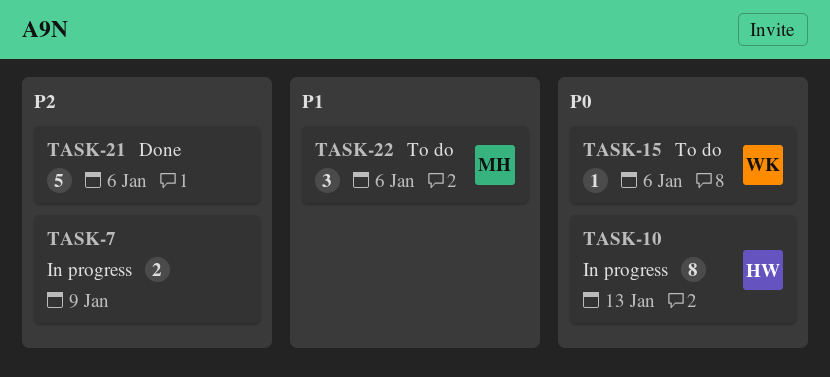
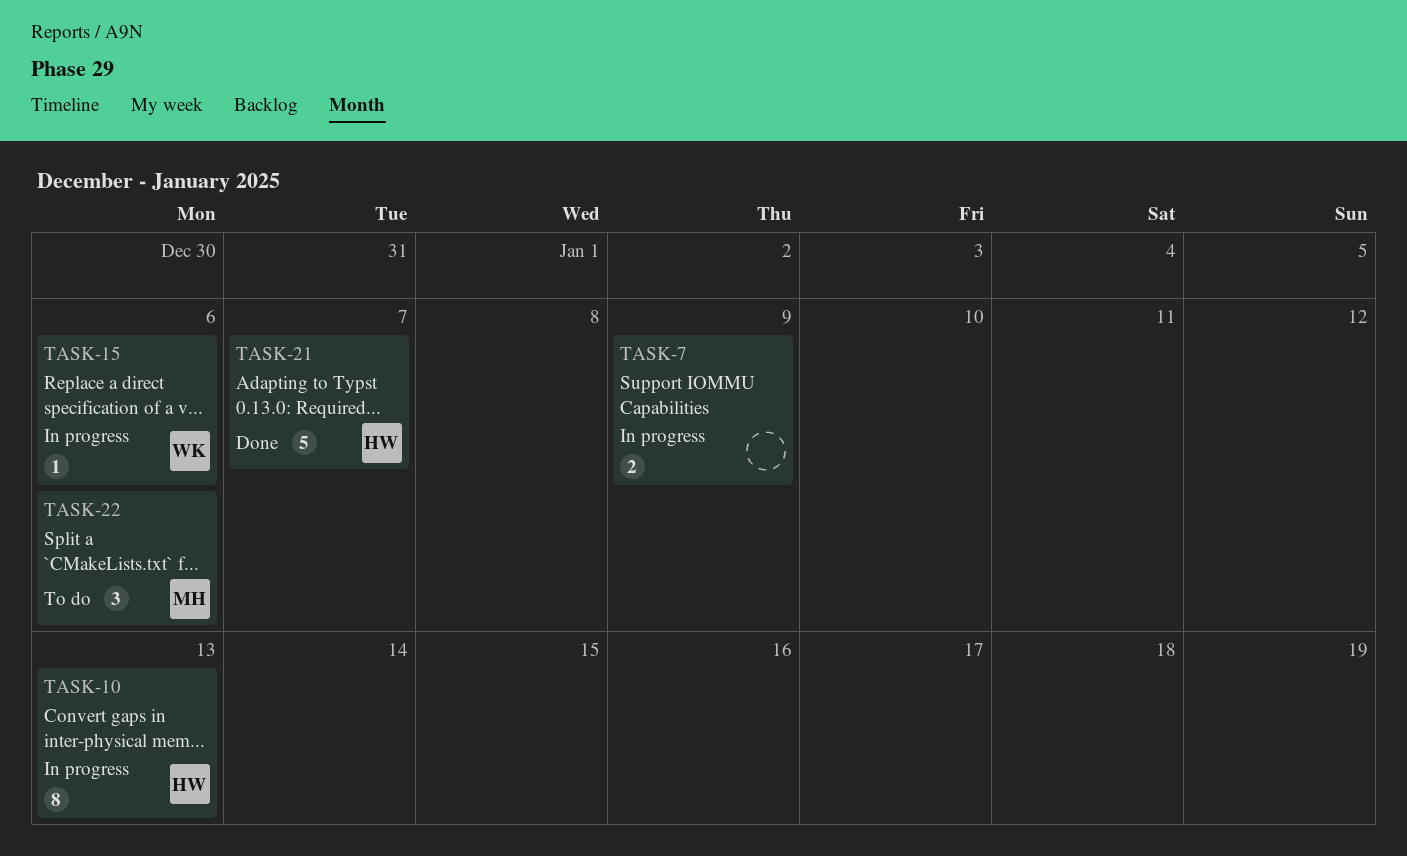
TASK-15, status: To do -> In progress
TASK-21, owner: none -> HW
TASK-21, due: Jan 6 -> Jan 7

